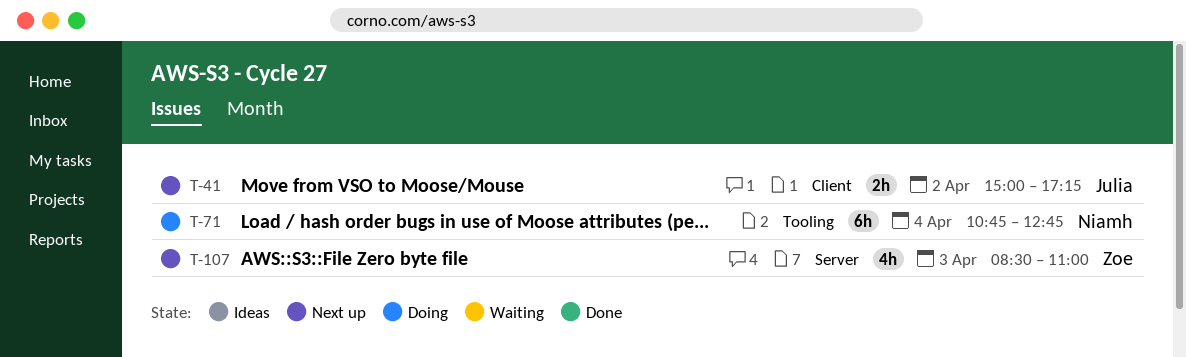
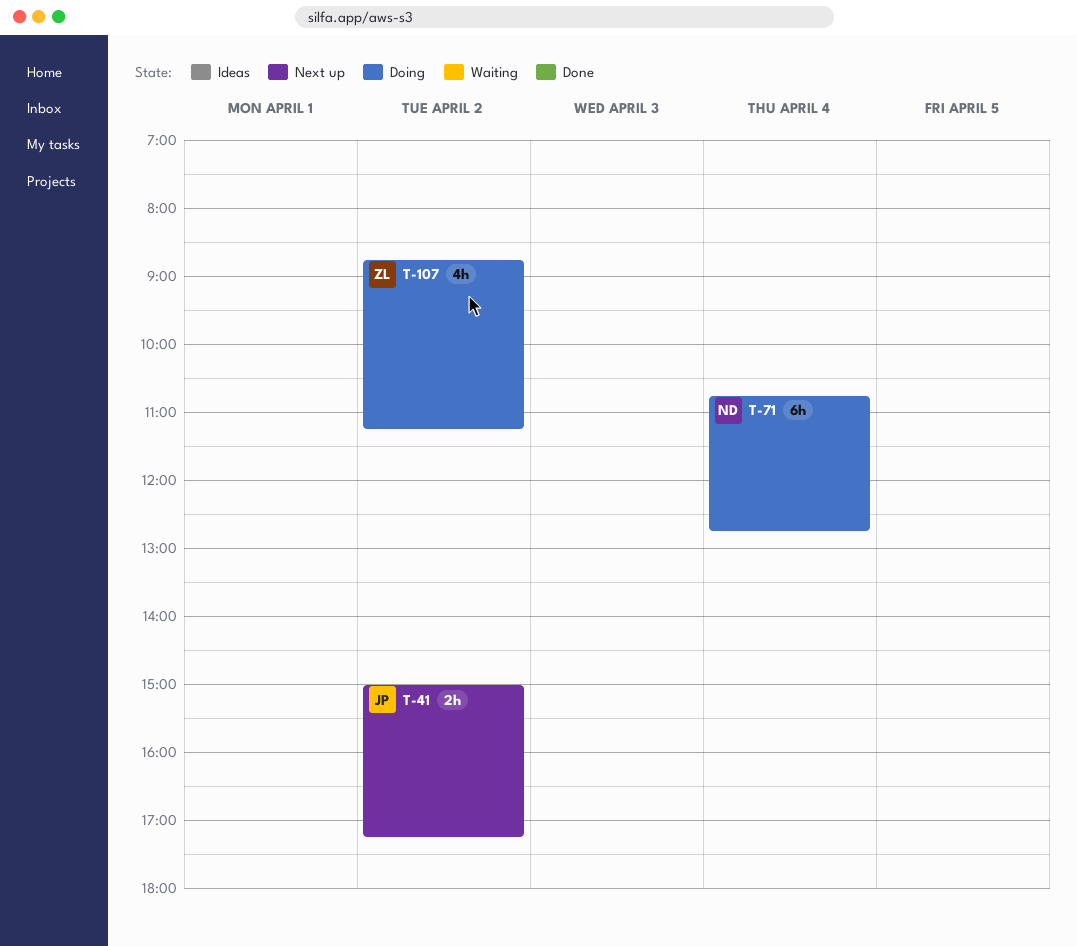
T-107, status: Next up -> Doing
T-107, day: Apr 3 -> Apr 2
T-107, begins: 08:30 -> 08:45
T-107, ends: 11:00 -> 11:15

